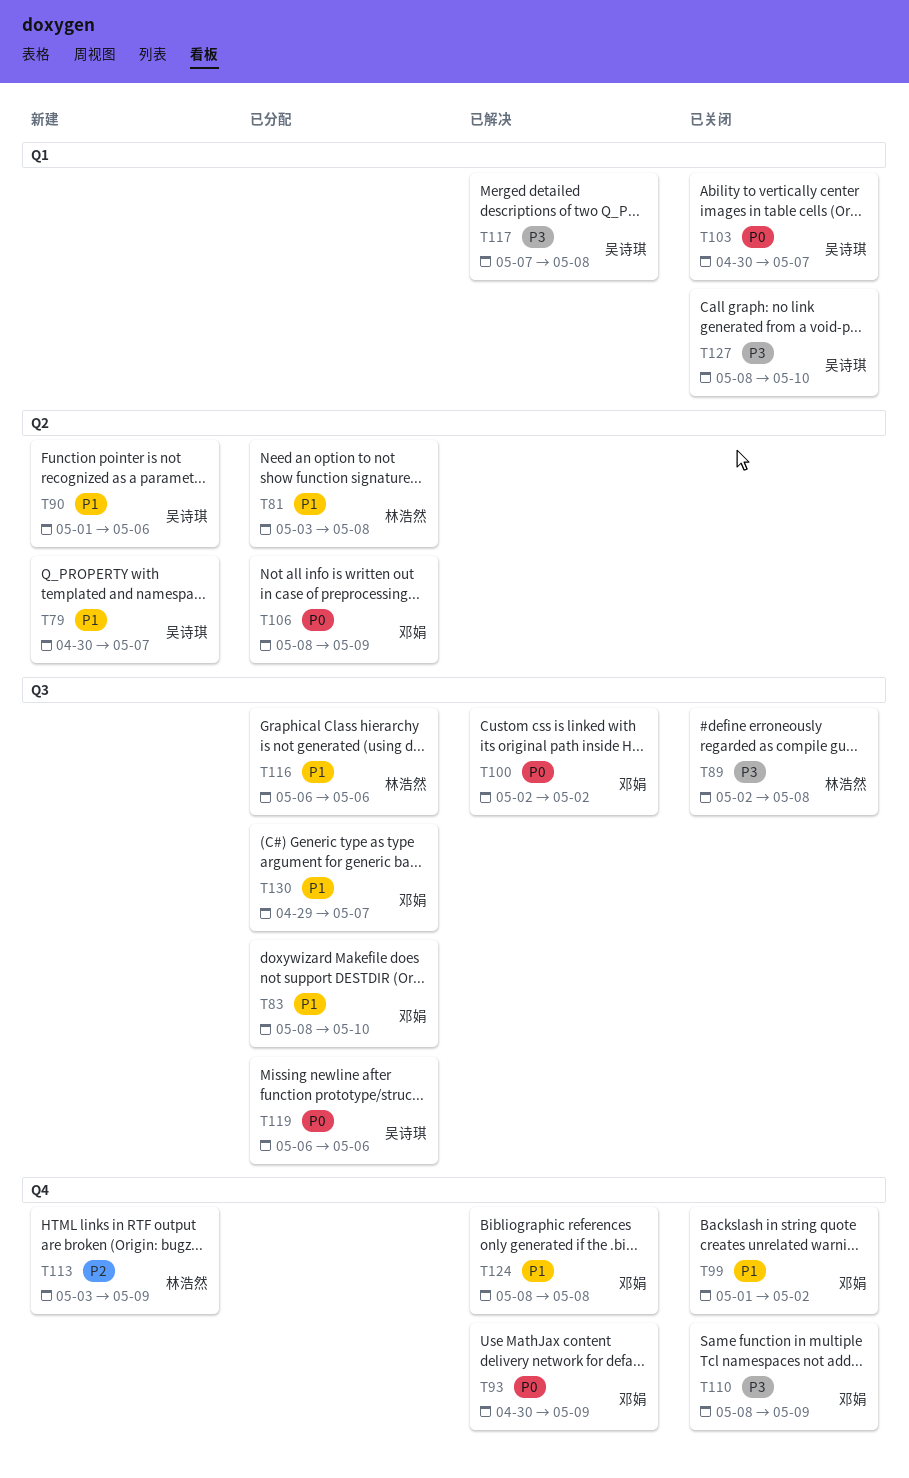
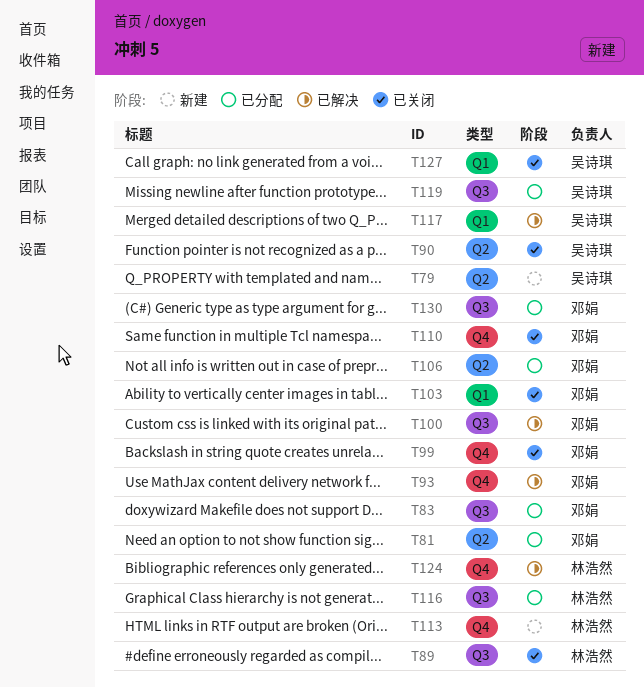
T81, owner: 林浩然 -> 邓娟
T90, status: 新建 -> 已关闭
T103, owner: 吴诗琪 -> 邓娟
T124, owner: 邓娟 -> 林浩然

